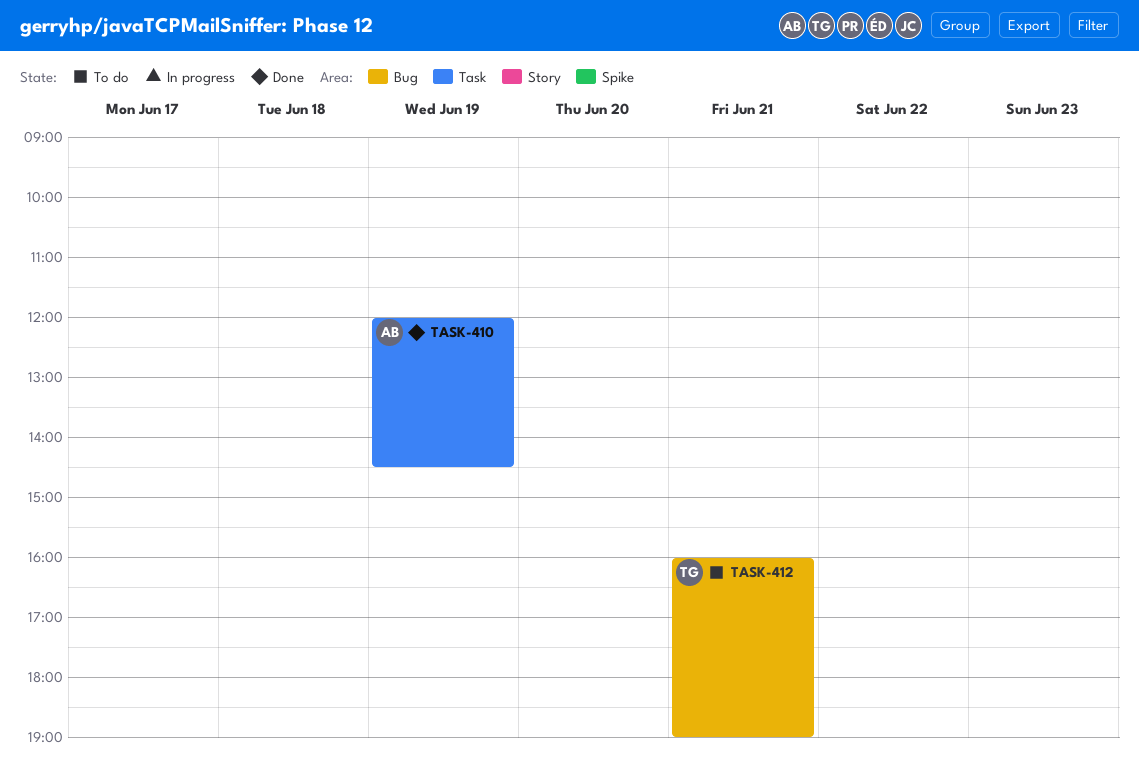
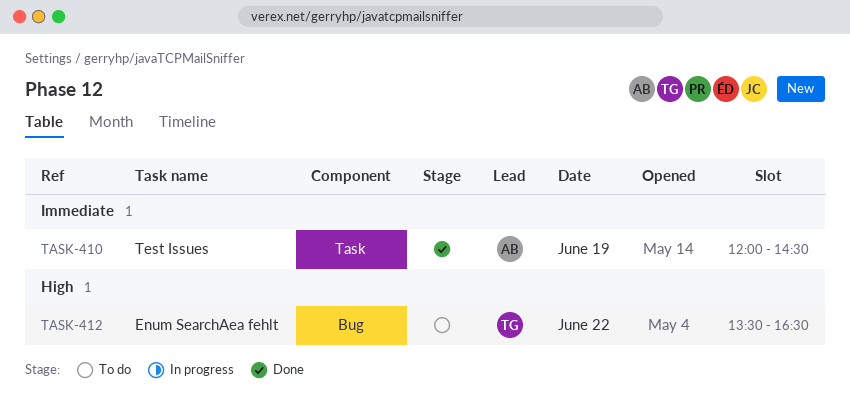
TASK-412, day: Jun 21 -> Jun 22
TASK-412, begins: 16:00 -> 13:30
TASK-412, ends: 19:00 -> 16:30

